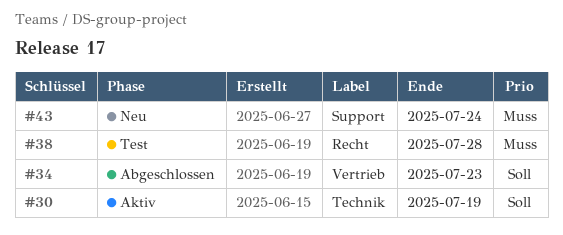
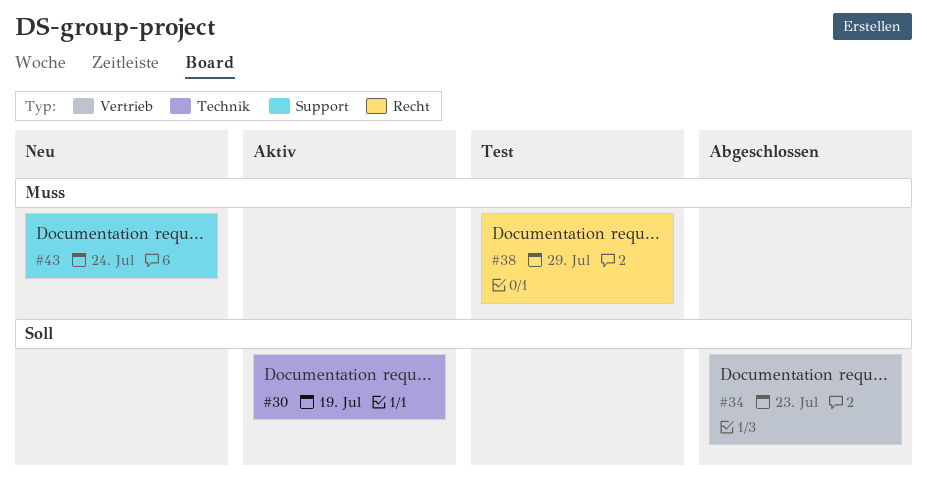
#38, due: Jul 28 -> Jul 29

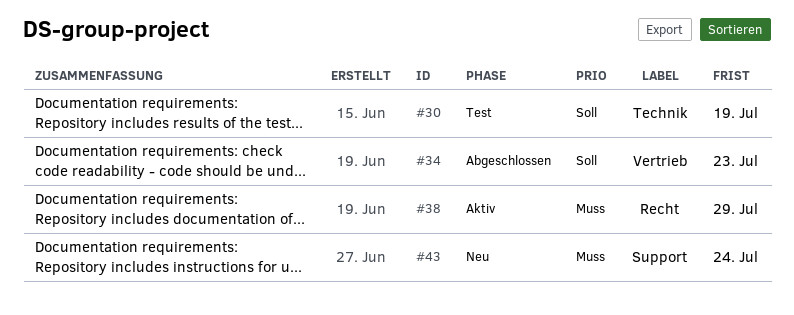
#30, status: Aktiv -> Test
#38, status: Test -> Aktiv

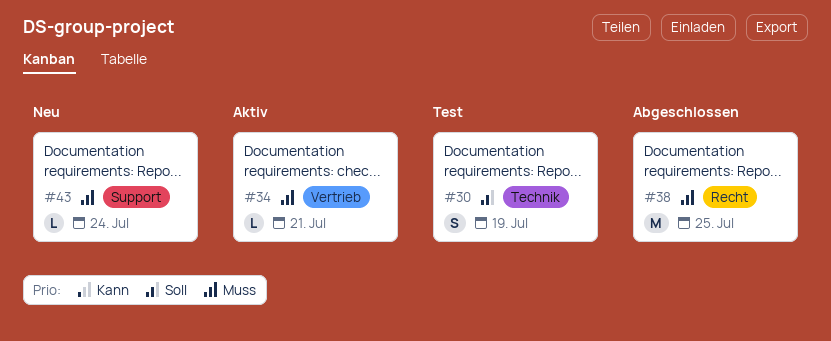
#34, status: Abgeschlossen -> Aktiv
#34, priority: Soll -> Muss
#34, due: Jul 23 -> Jul 21
#38, status: Aktiv -> Abgeschlossen
#38, due: Jul 29 -> Jul 25

